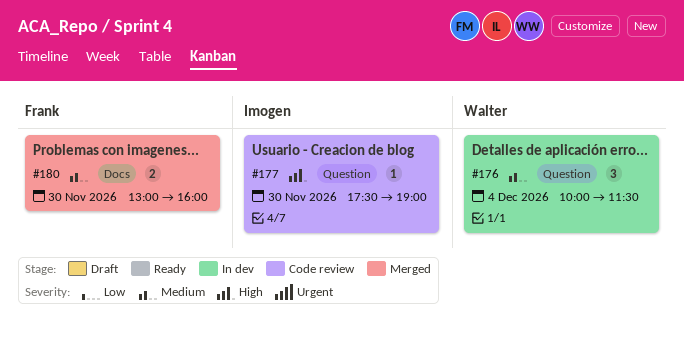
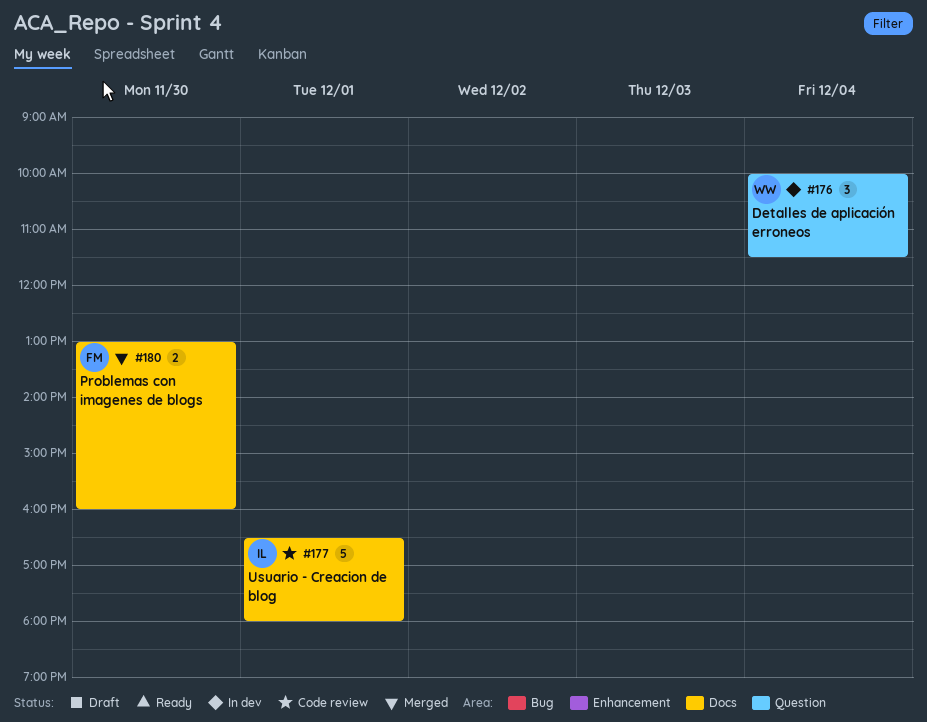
#177, label: Question -> Docs
#177, estimate: 1 -> 5
#177, day: Nov 30 -> Dec 1
#177, begins: 17:30 -> 16:30
#177, ends: 19:00 -> 18:00

